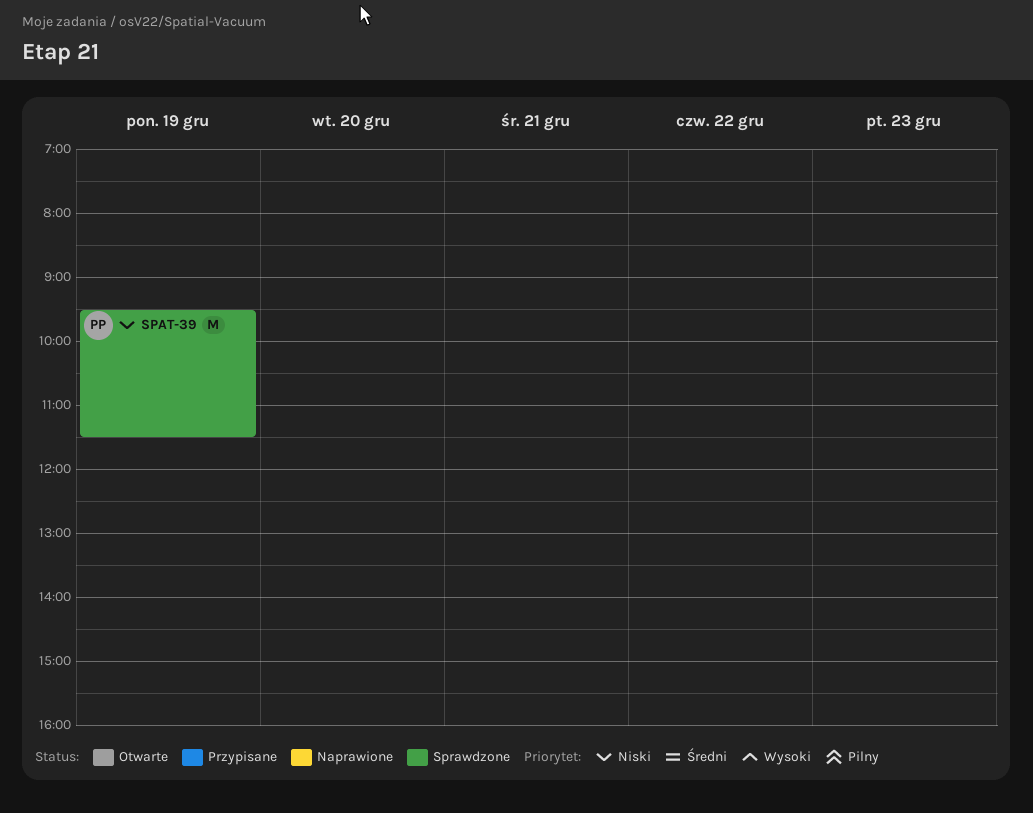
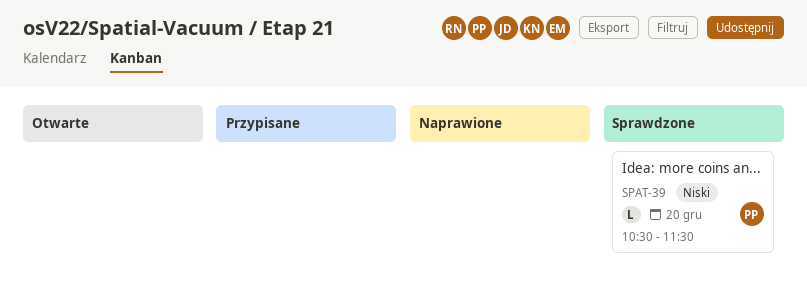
SPAT-39, estimate: M -> L
SPAT-39, day: Dec 19 -> Dec 20
SPAT-39, begins: 09:30 -> 10:30

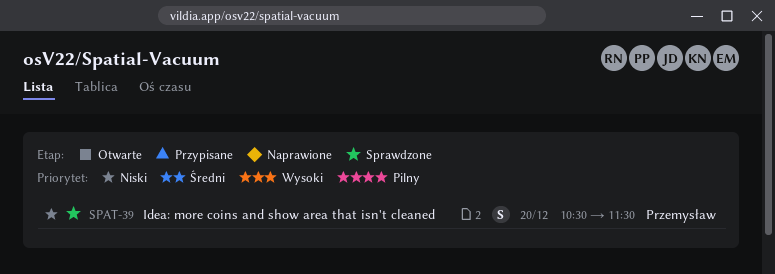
SPAT-39, estimate: L -> S

